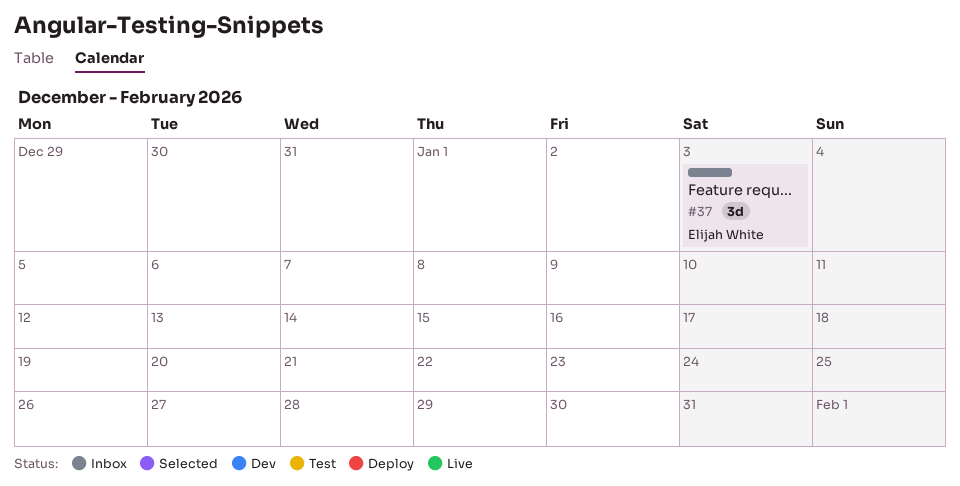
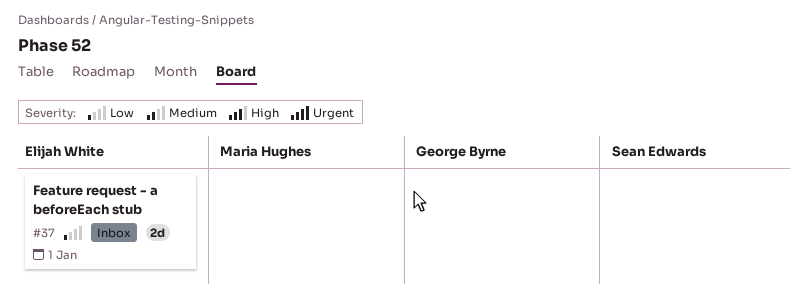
#37, estimate: 3d -> 2d
#37, due: Jan 3 -> Jan 1

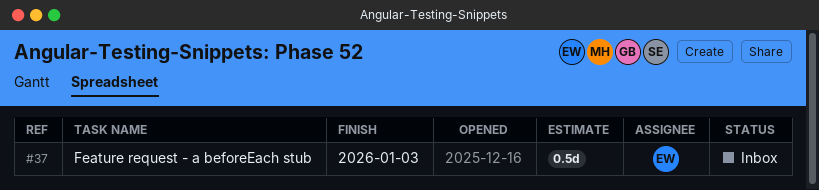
#37, estimate: 2d -> 0.5d
#37, due: Jan 1 -> Jan 3

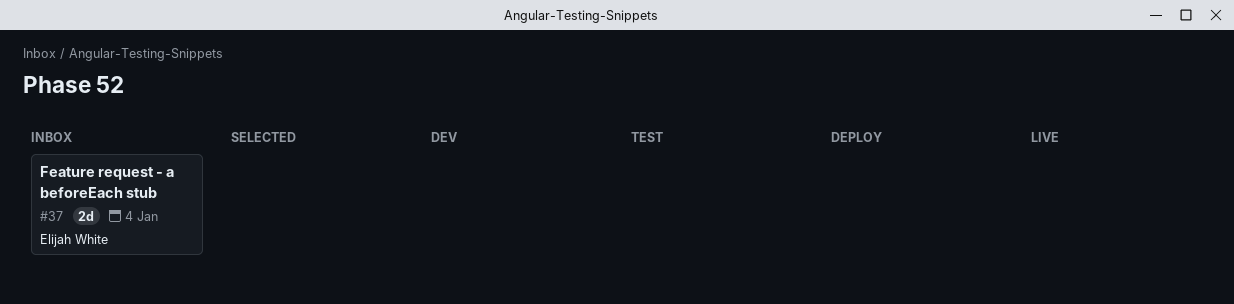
#37, estimate: 0.5d -> 2d
#37, due: Jan 3 -> Jan 4

